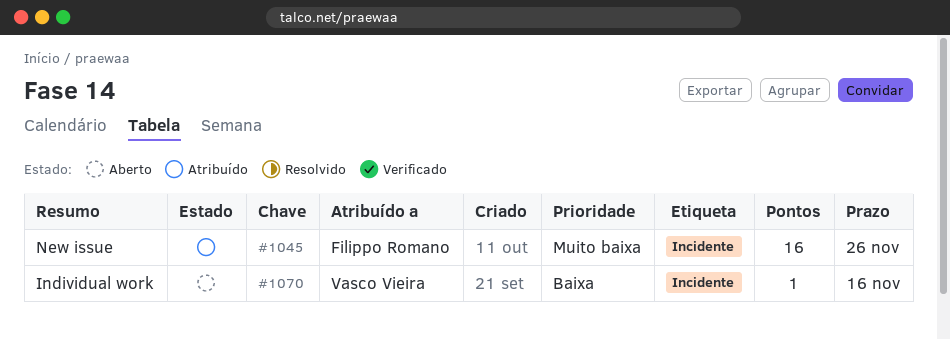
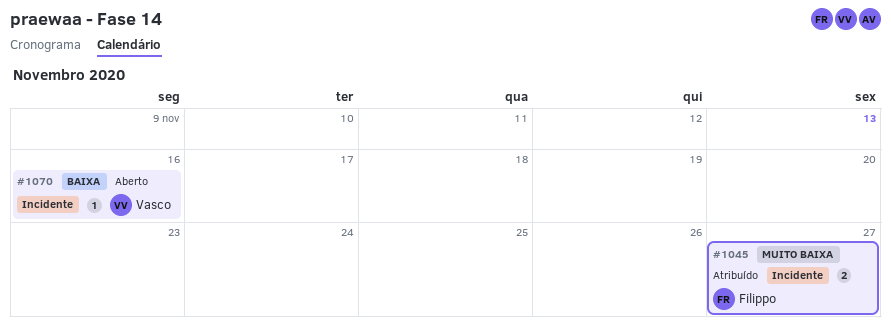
#1045, estimate: 16 -> 2
#1045, due: Nov 26 -> Nov 27

